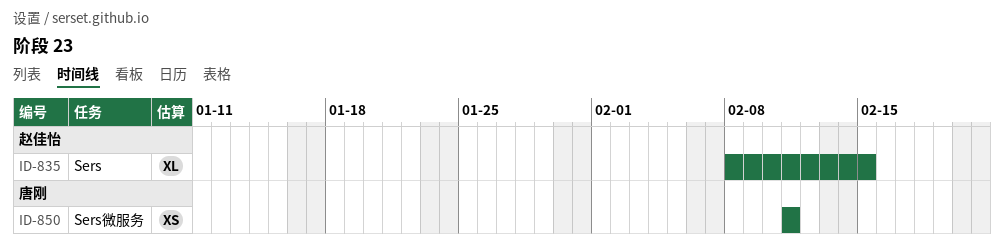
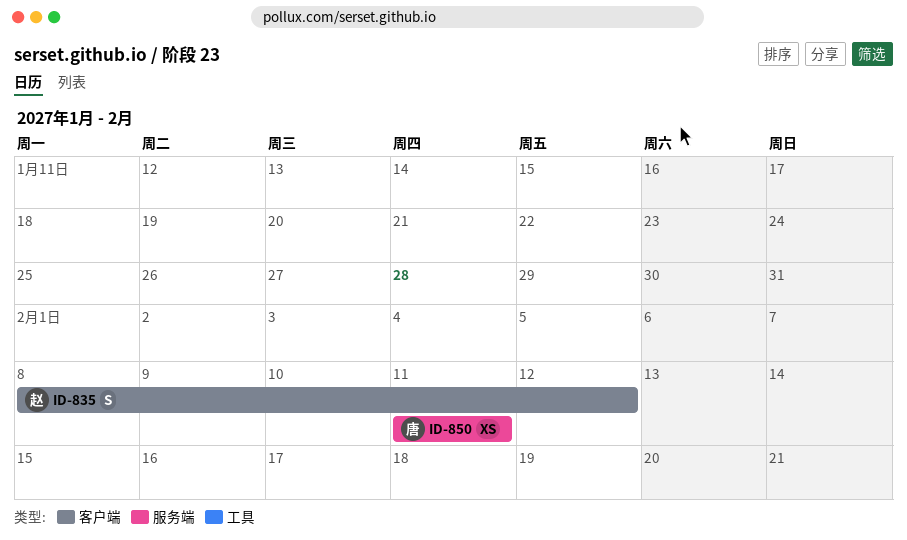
ID-835, estimate: XL -> S
ID-835, due: Feb 15 -> Feb 12

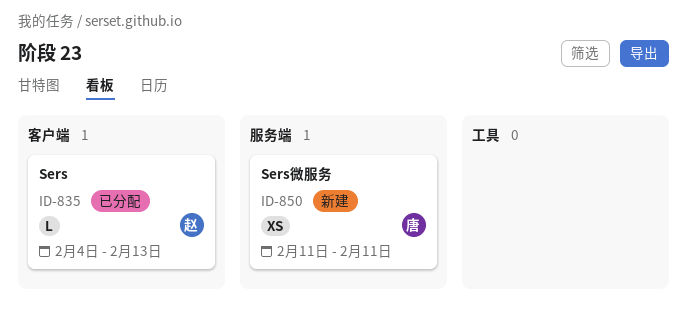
ID-835, estimate: S -> L
ID-835, start: Feb 8 -> Feb 4
ID-835, due: Feb 12 -> Feb 13

